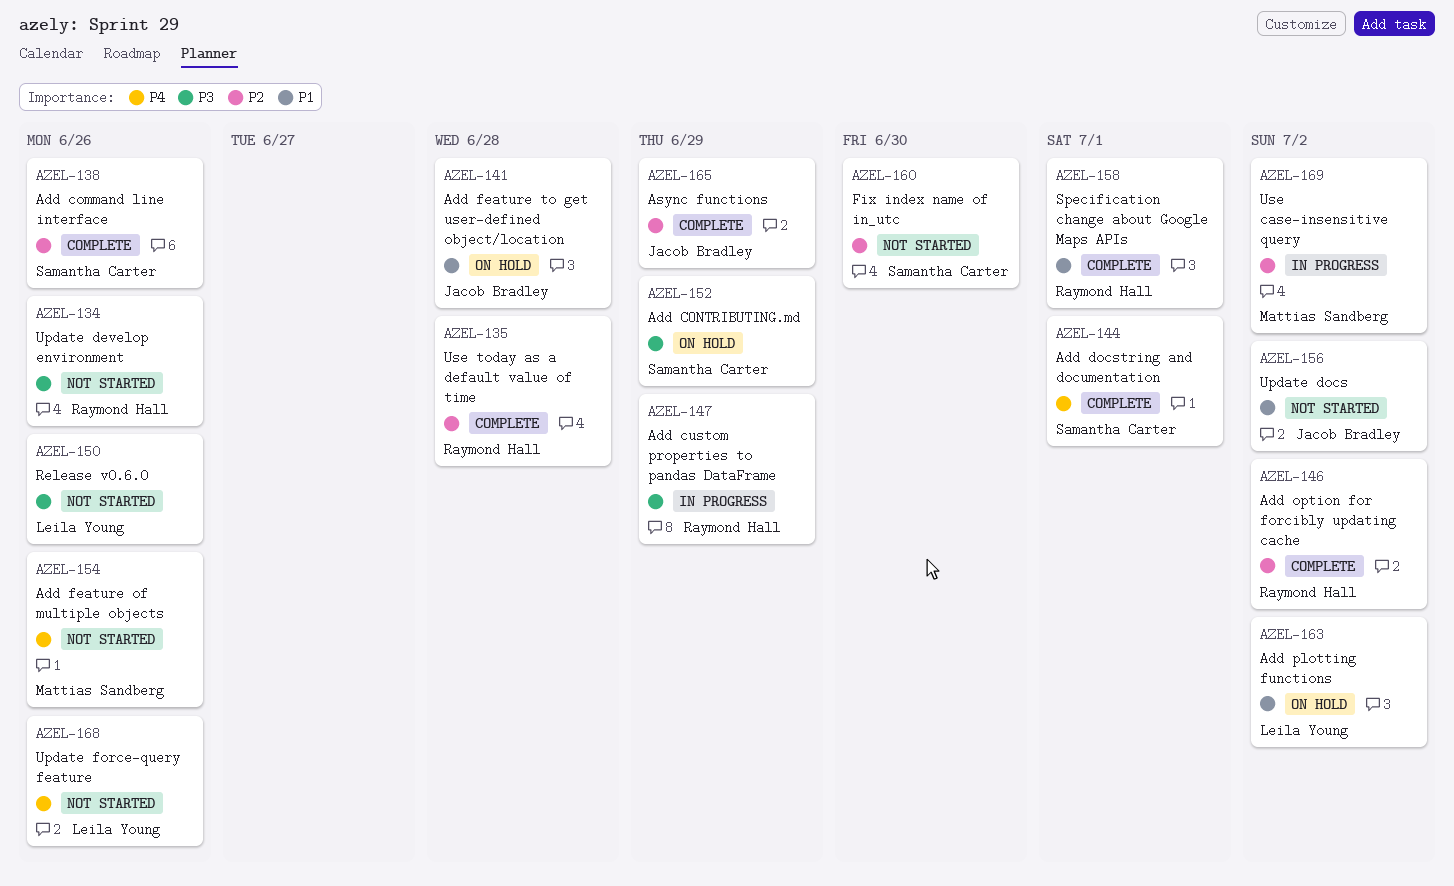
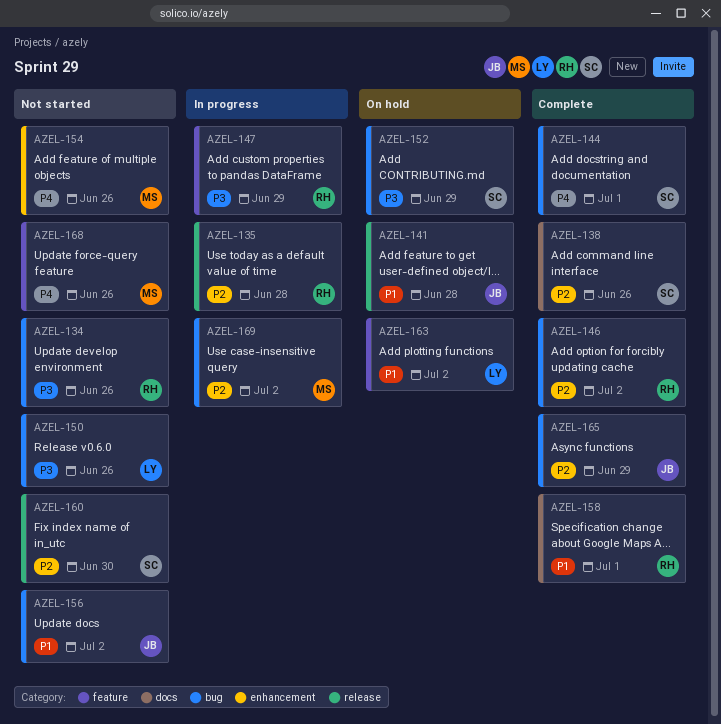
AZEL-135, status: Complete -> In progress
AZEL-168, owner: Leila Young -> Mattias Sandberg

